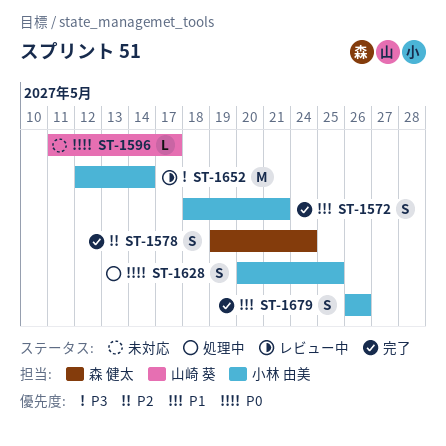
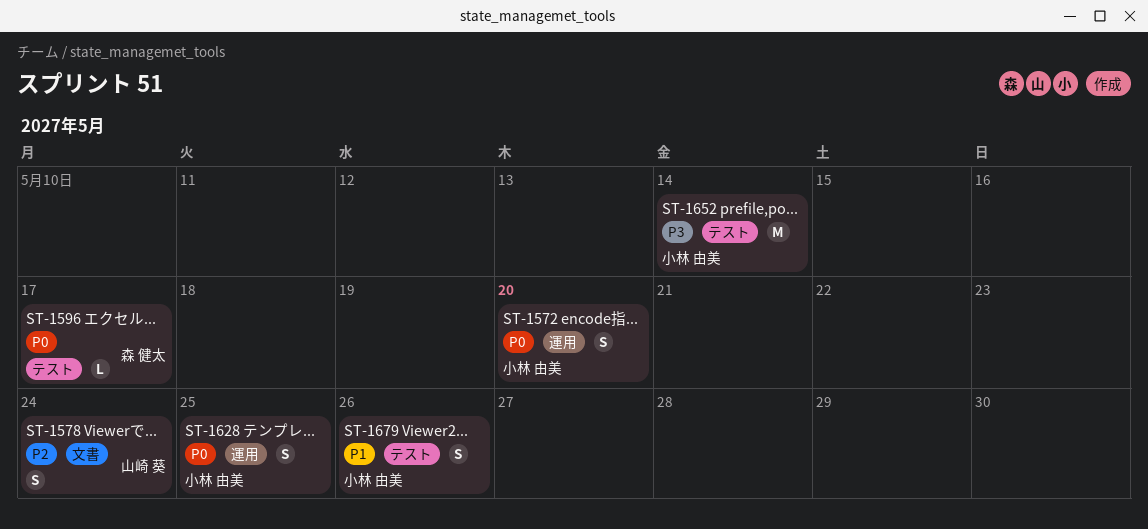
ST-1572, priority: P1 -> P0
ST-1572, due: May 21 -> May 20
ST-1578, owner: 森 健太 -> 山崎 葵
ST-1596, owner: 山崎 葵 -> 森 健太

